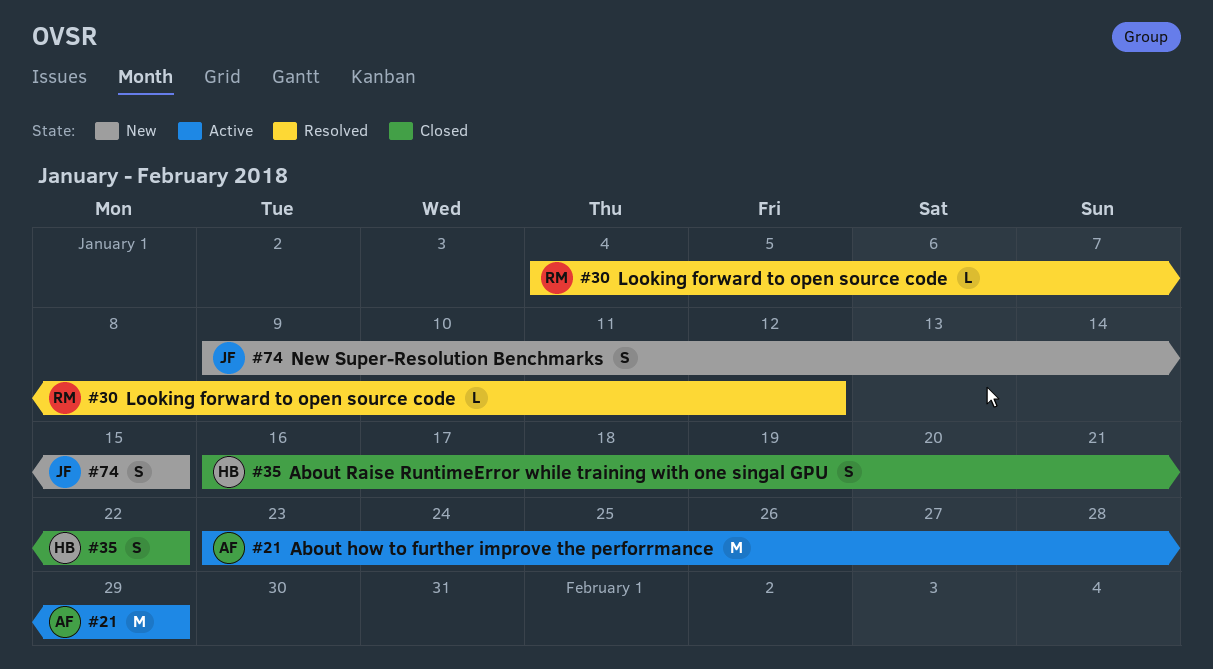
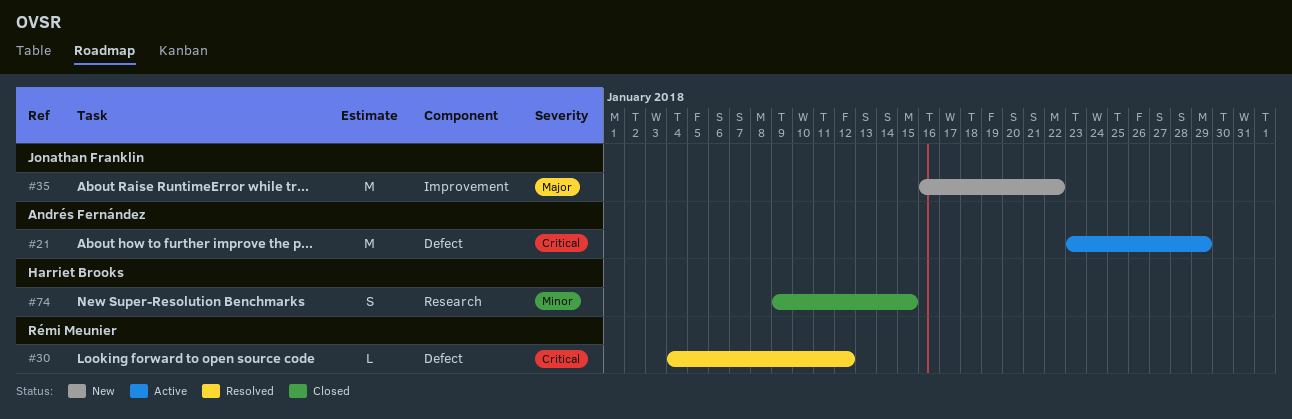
#35, status: Closed -> New
#35, owner: Harriet Brooks -> Jonathan Franklin
#35, estimate: S -> M
#74, status: New -> Closed
#74, owner: Jonathan Franklin -> Harriet Brooks

